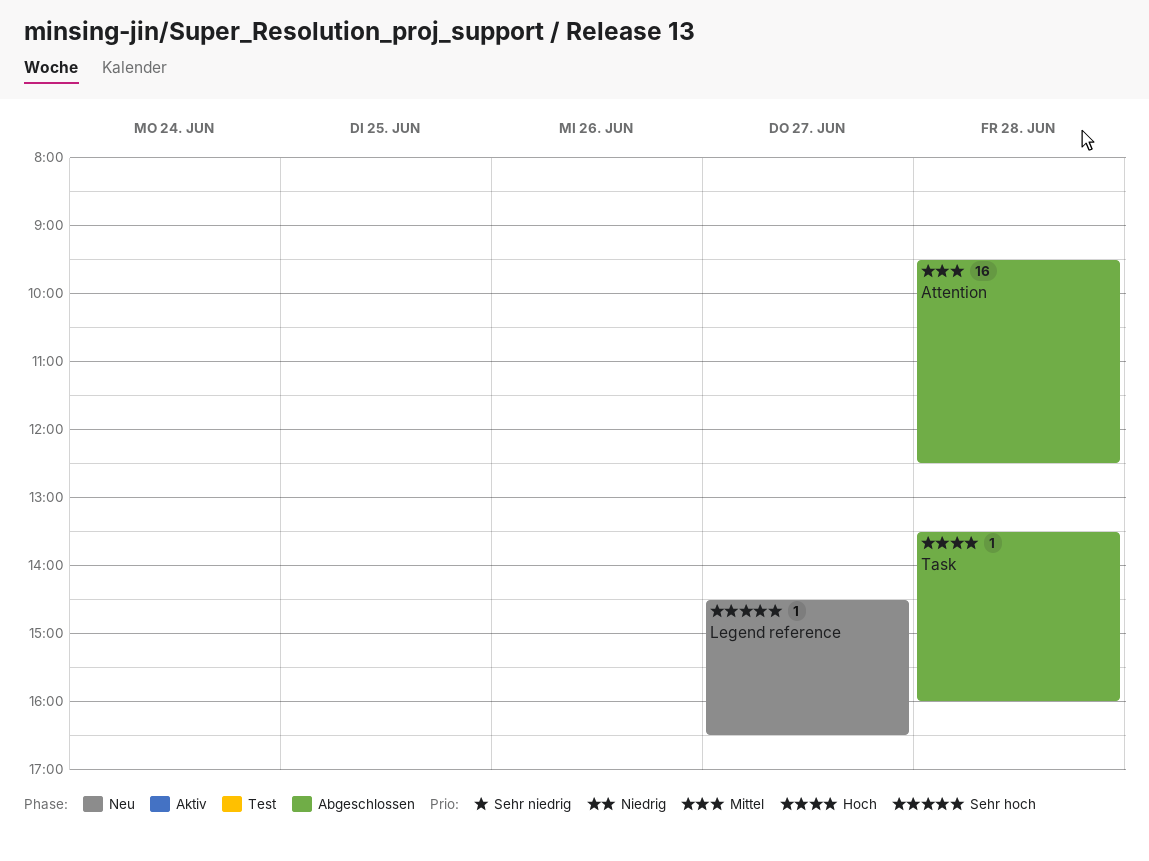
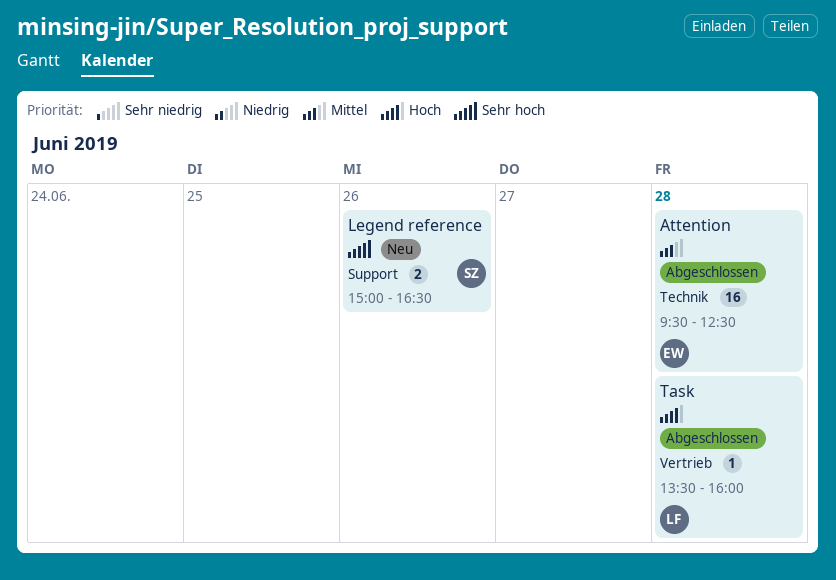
Legend reference, estimate: 1 -> 2
Legend reference, day: Jun 27 -> Jun 26
Legend reference, begins: 14:30 -> 15:00

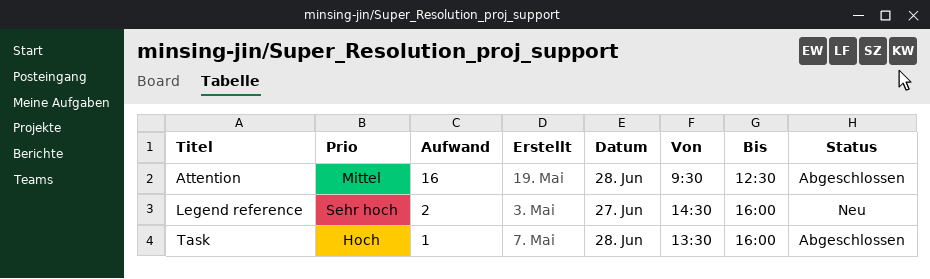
Legend reference, day: Jun 26 -> Jun 27
Legend reference, begins: 15:00 -> 14:30
Legend reference, ends: 16:30 -> 16:00

